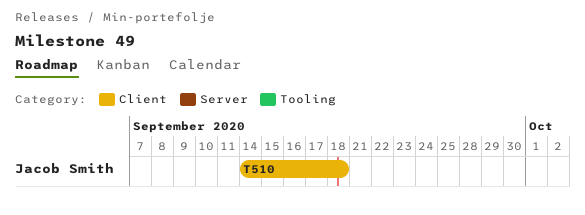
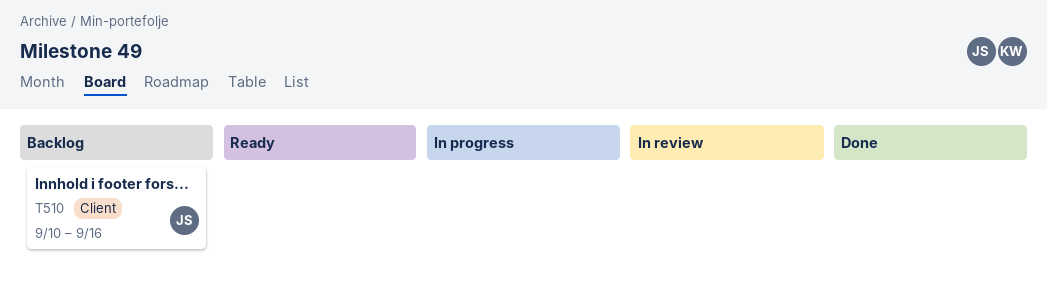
T510, start: Sep 14 -> Sep 10
T510, due: Sep 18 -> Sep 16

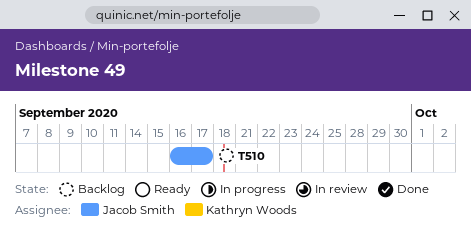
T510, start: Sep 10 -> Sep 16
T510, due: Sep 16 -> Sep 17

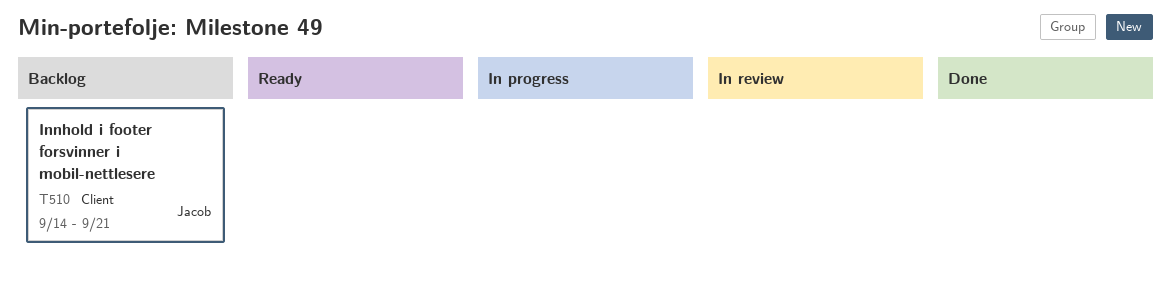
T510, start: Sep 16 -> Sep 14
T510, due: Sep 17 -> Sep 21

